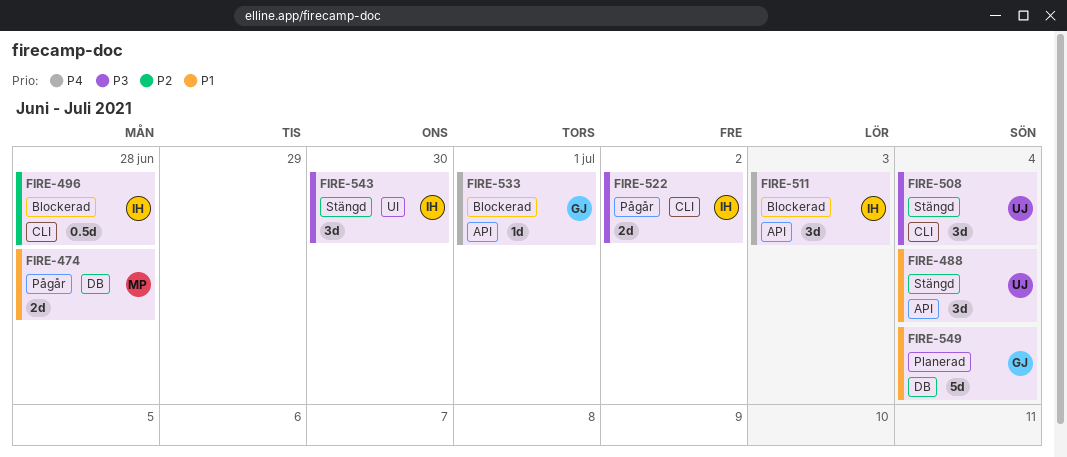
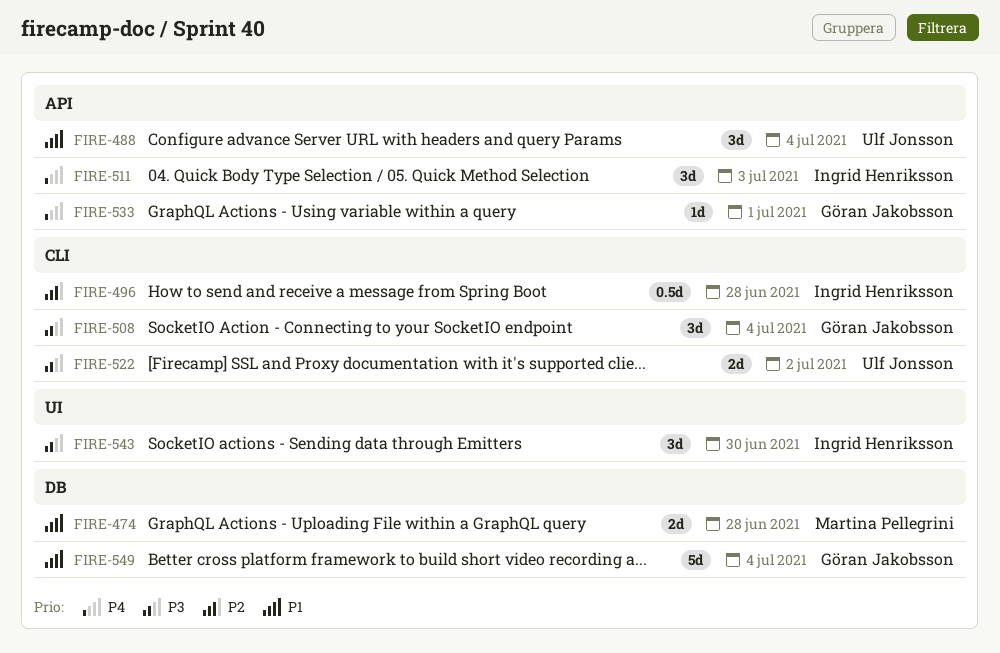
FIRE-508, owner: Ulf Jonsson -> Göran Jakobsson
FIRE-522, owner: Ingrid Henriksson -> Ulf Jonsson

